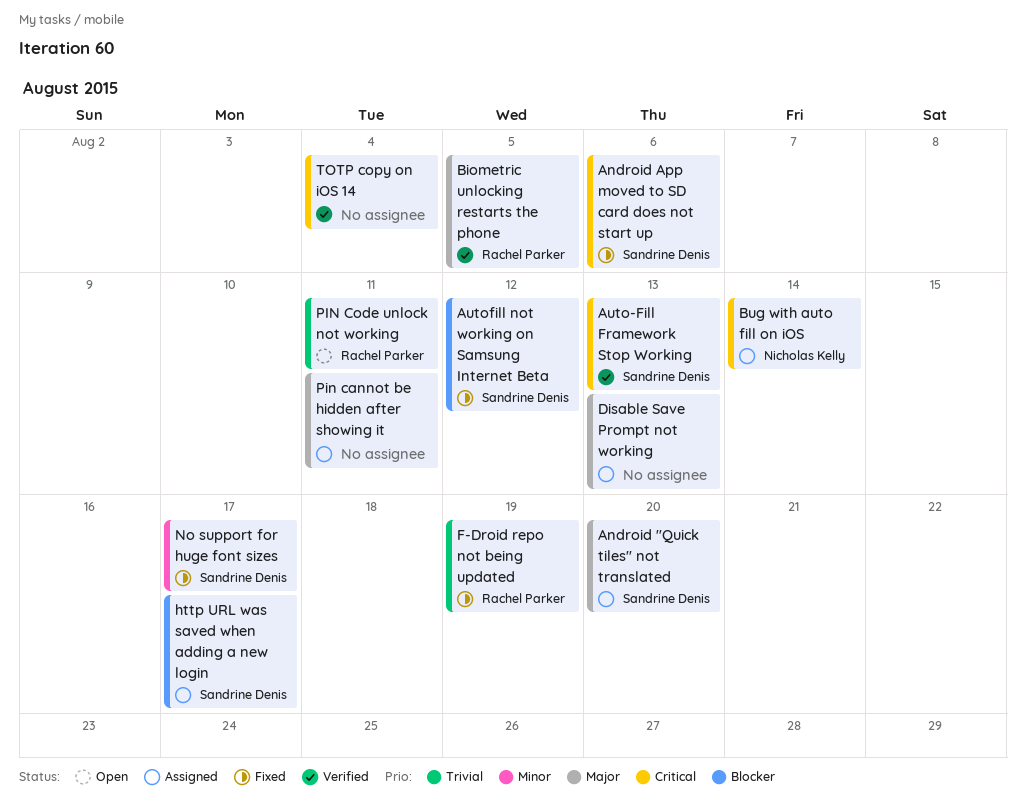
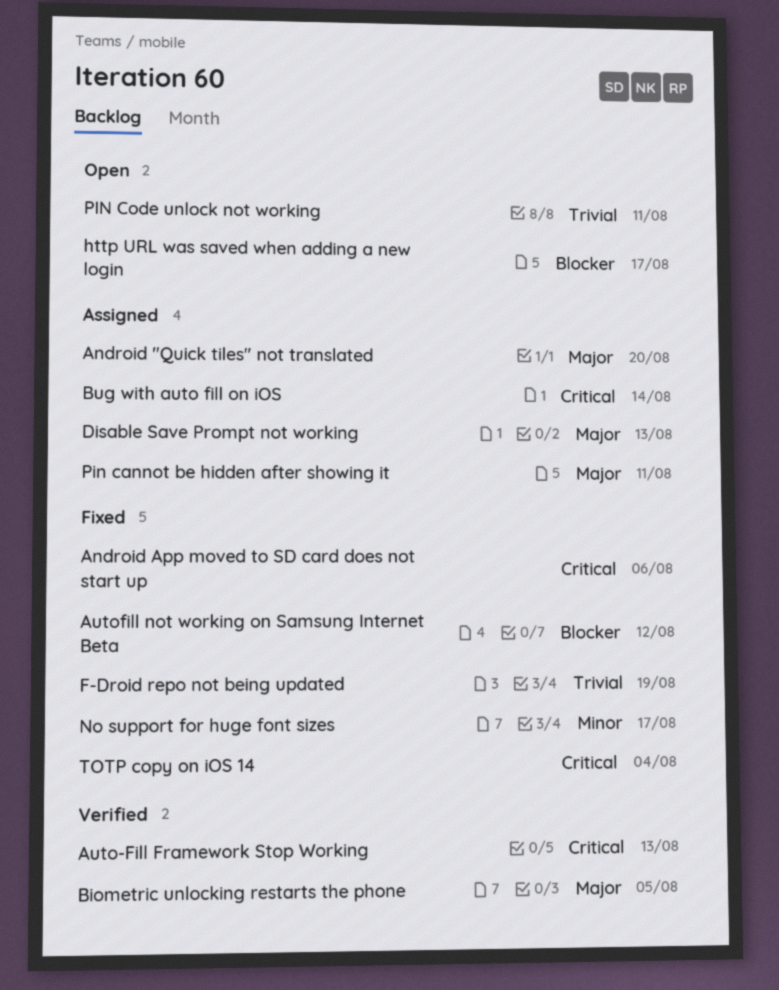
http URL was saved when adding a new login, status: Assigned -> Open
TOTP copy on iOS 14, status: Verified -> Fixed

